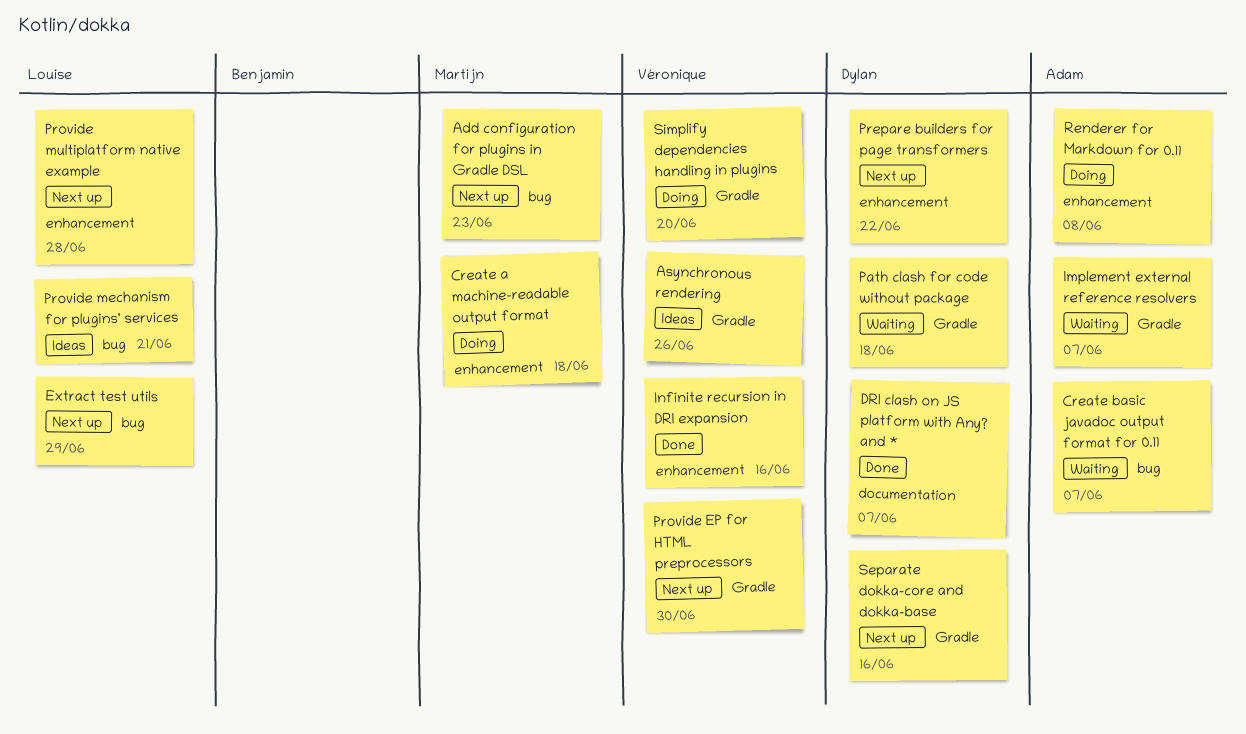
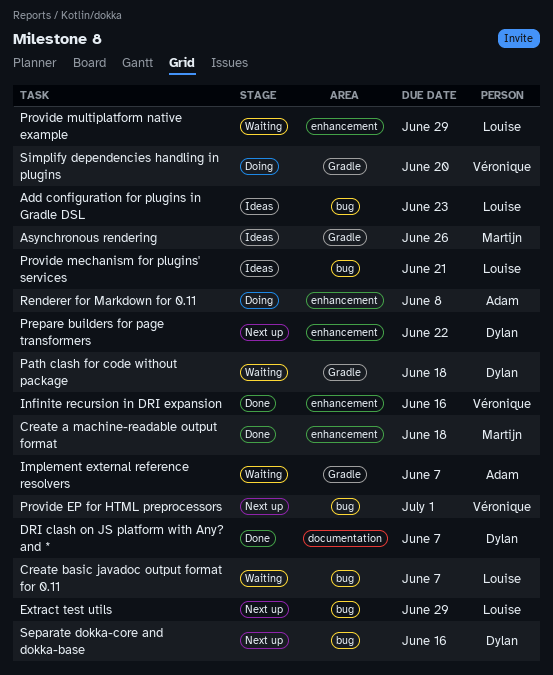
Add configuration for plugins in Gradle DSL, status: Next up -> Ideas
Add configuration for plugins in Gradle DSL, owner: Martijn -> Louise
Asynchronous rendering, owner: Véronique -> Martijn
Create a machine-readable output format, status: Doing -> Done
Create basic javadoc output format for 0.11, owner: Adam -> Louise
Provide EP for HTML preprocessors, label: Gradle -> bug
Provide EP for HTML preprocessors, due: Jun 30 -> Jul 1
Provide multiplatform native example, status: Next up -> Waiting
Provide multiplatform native example, due: Jun 28 -> Jun 29
Separate dokka-core and dokka-base, label: Gradle -> bug

